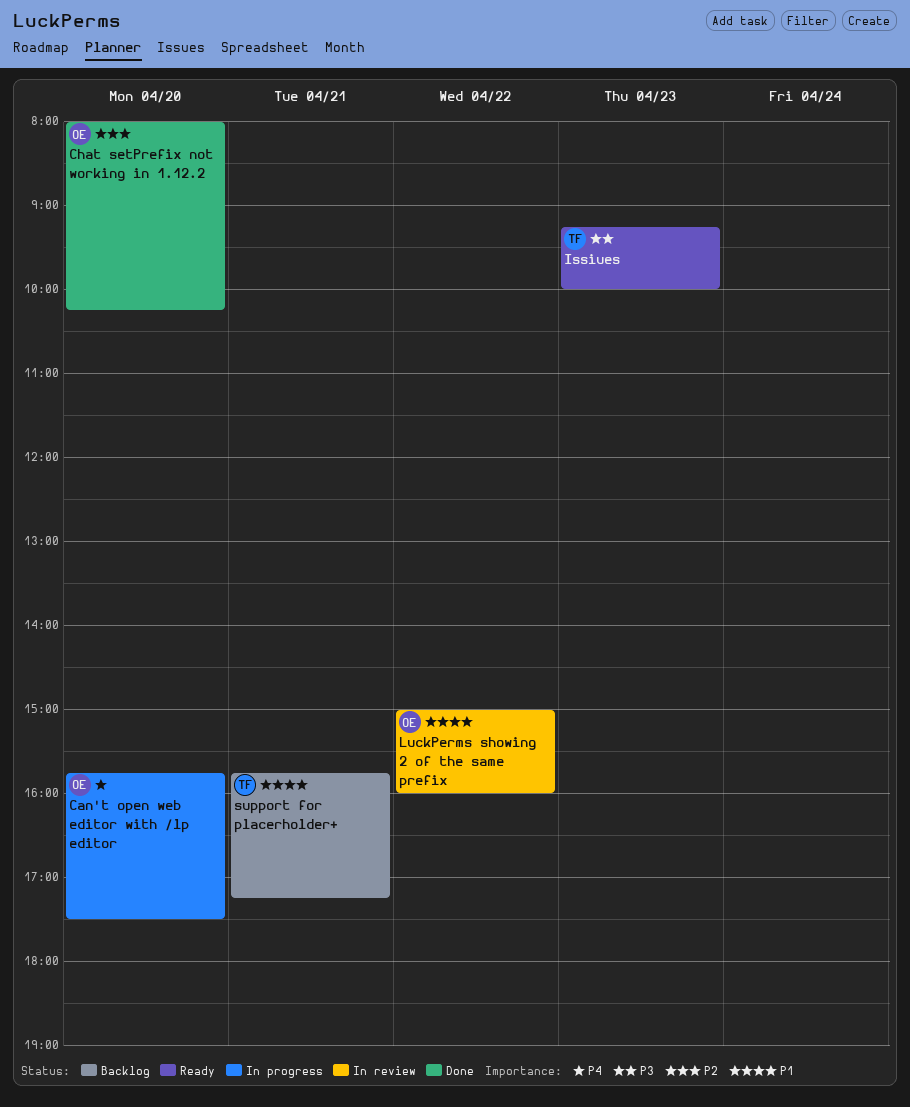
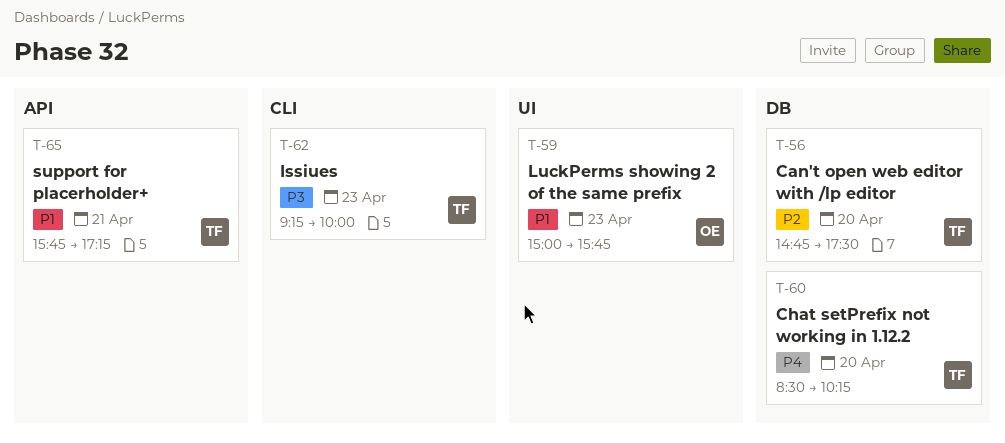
Can't open web editor with /lp editor, owner: OE -> TF
Can't open web editor with /lp editor, priority: P4 -> P2
Can't open web editor with /lp editor, begins: 15:45 -> 14:45
Chat setPrefix not working in 1.12.2, owner: OE -> TF
Chat setPrefix not working in 1.12.2, priority: P2 -> P4
Chat setPrefix not working in 1.12.2, begins: 08:00 -> 08:30
LuckPerms showing 2 of the same prefix, day: Apr 22 -> Apr 23
LuckPerms showing 2 of the same prefix, ends: 16:00 -> 15:45

